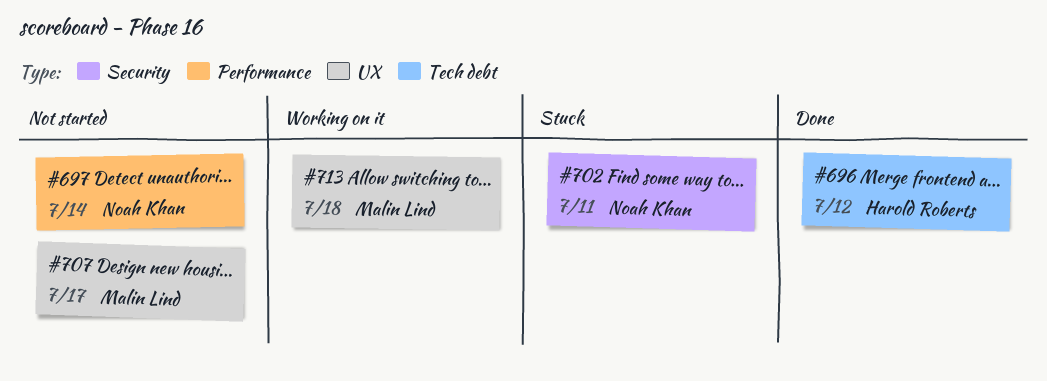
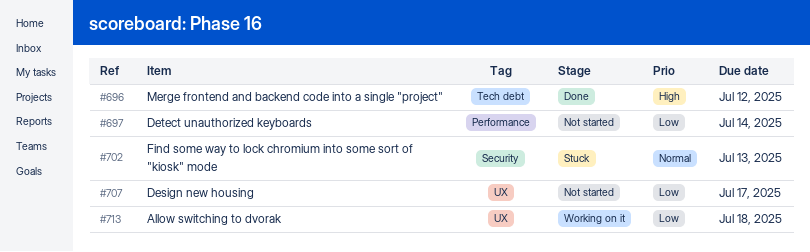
#702, due: Jul 11 -> Jul 13

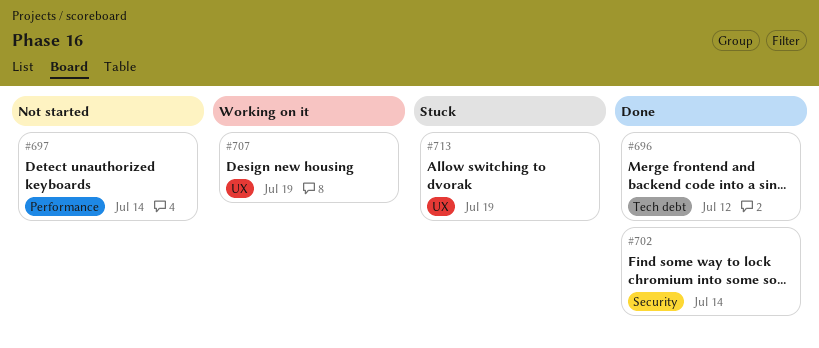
#702, status: Stuck -> Done
#702, due: Jul 13 -> Jul 14
#707, status: Not started -> Working on it
#707, due: Jul 17 -> Jul 19
#713, status: Working on it -> Stuck
#713, due: Jul 18 -> Jul 19

